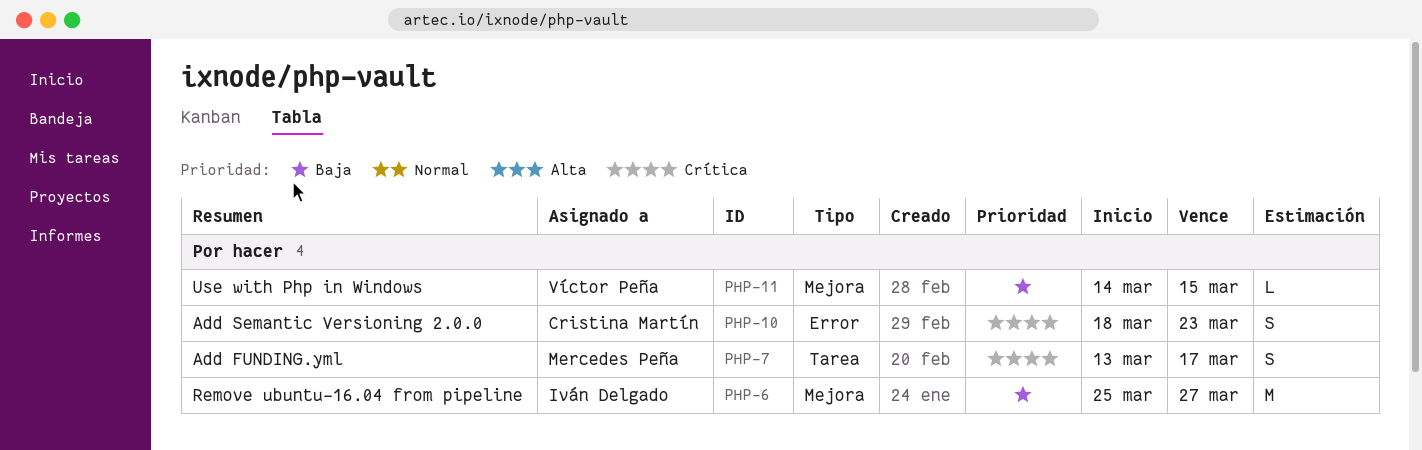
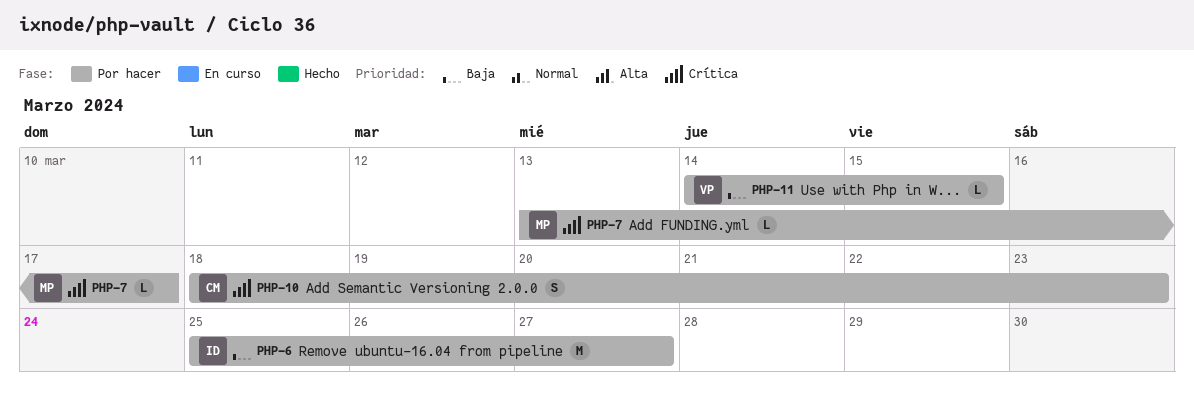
PHP-7, estimate: S -> L

